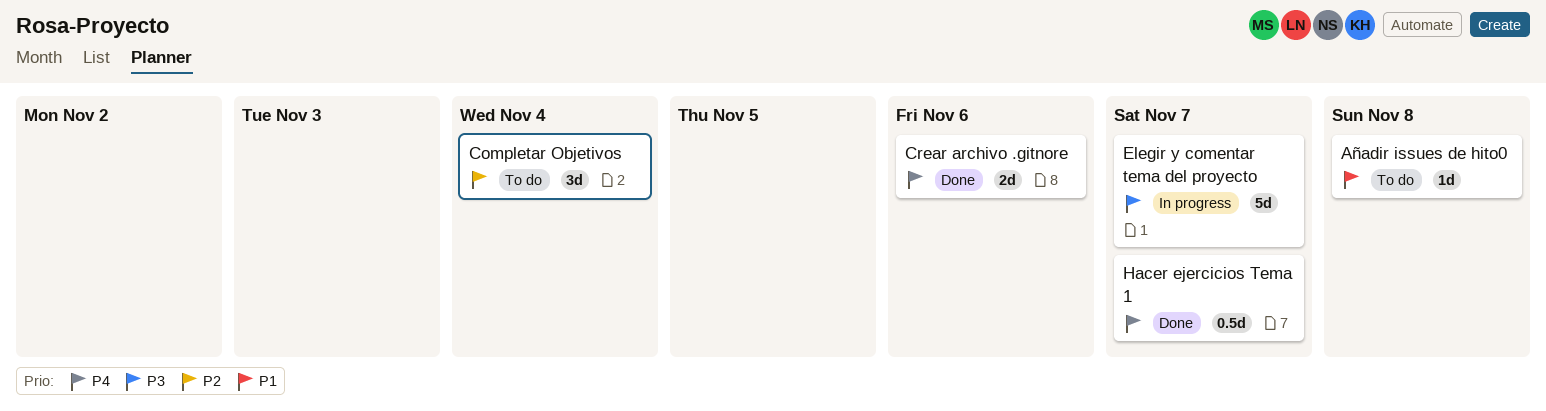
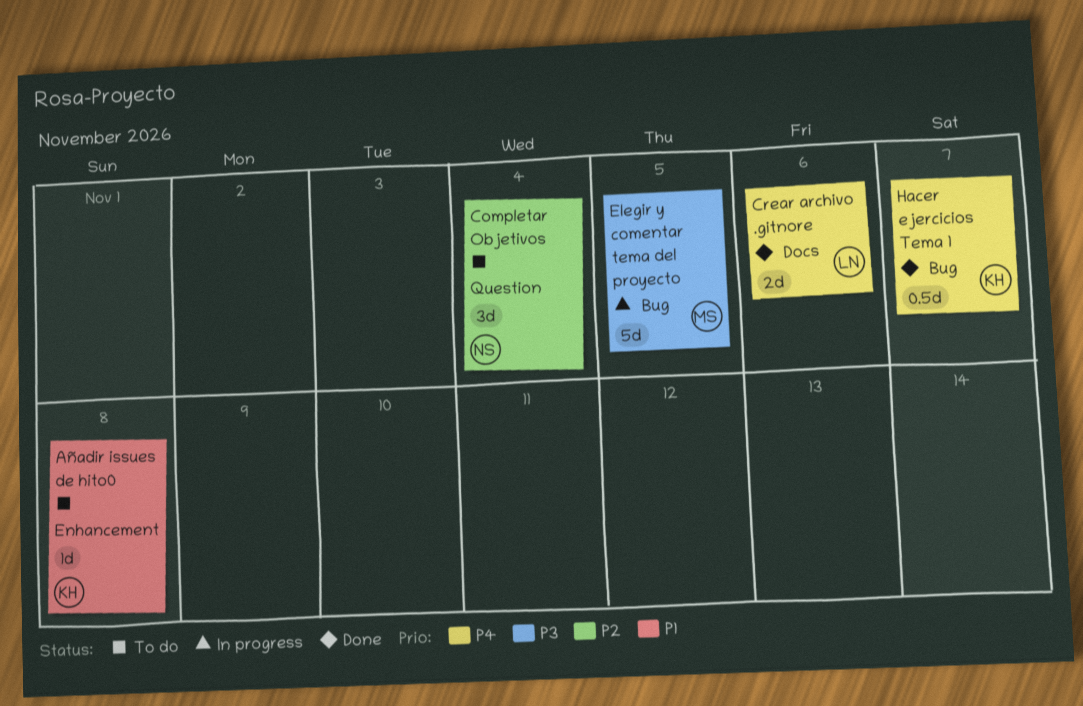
Elegir y comentar tema del proyecto, due: Nov 7 -> Nov 5

